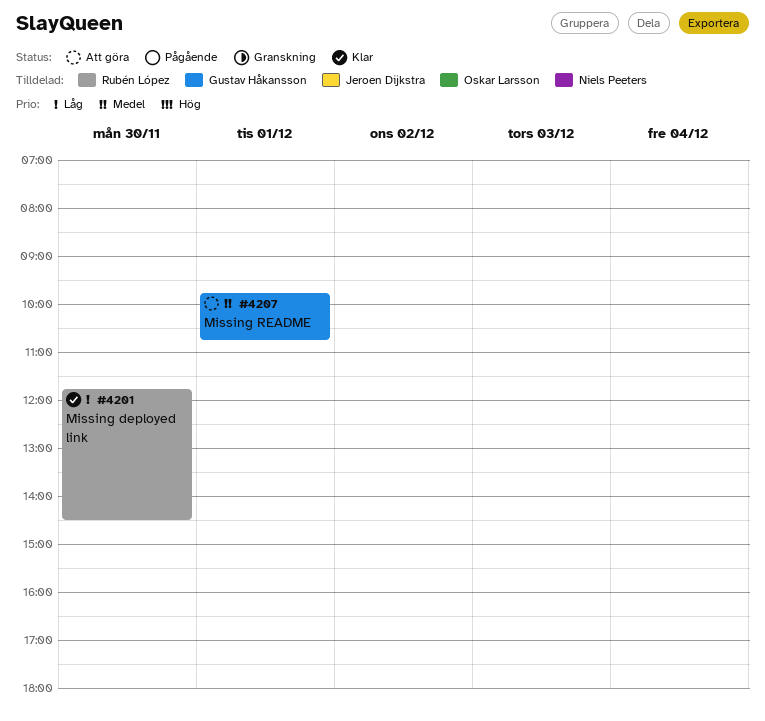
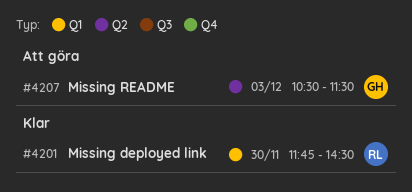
#4207, day: Dec 1 -> Dec 3
#4207, begins: 09:45 -> 10:30
#4207, ends: 10:45 -> 11:30

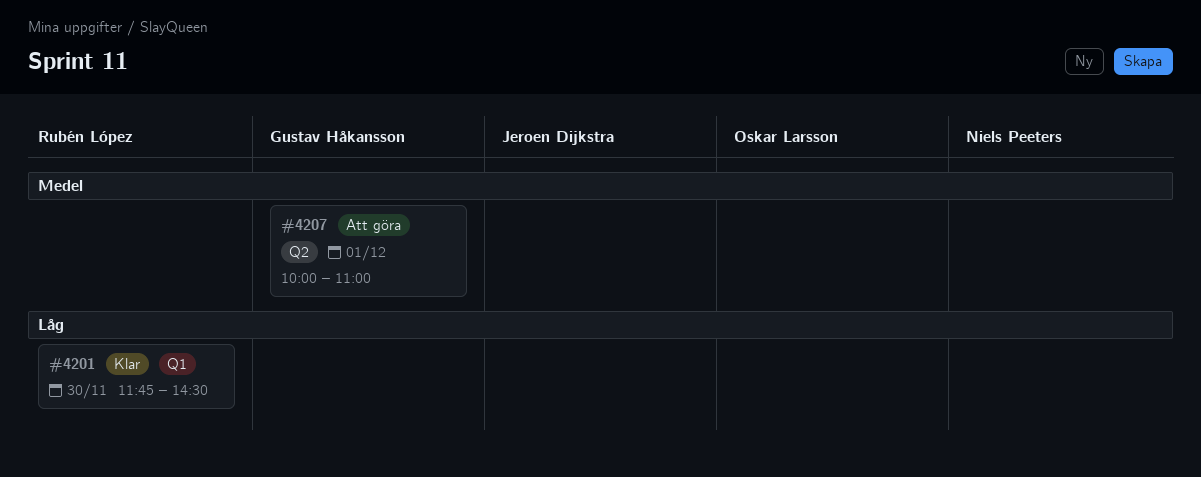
#4207, day: Dec 3 -> Dec 1
#4207, begins: 10:30 -> 10:00
#4207, ends: 11:30 -> 11:00

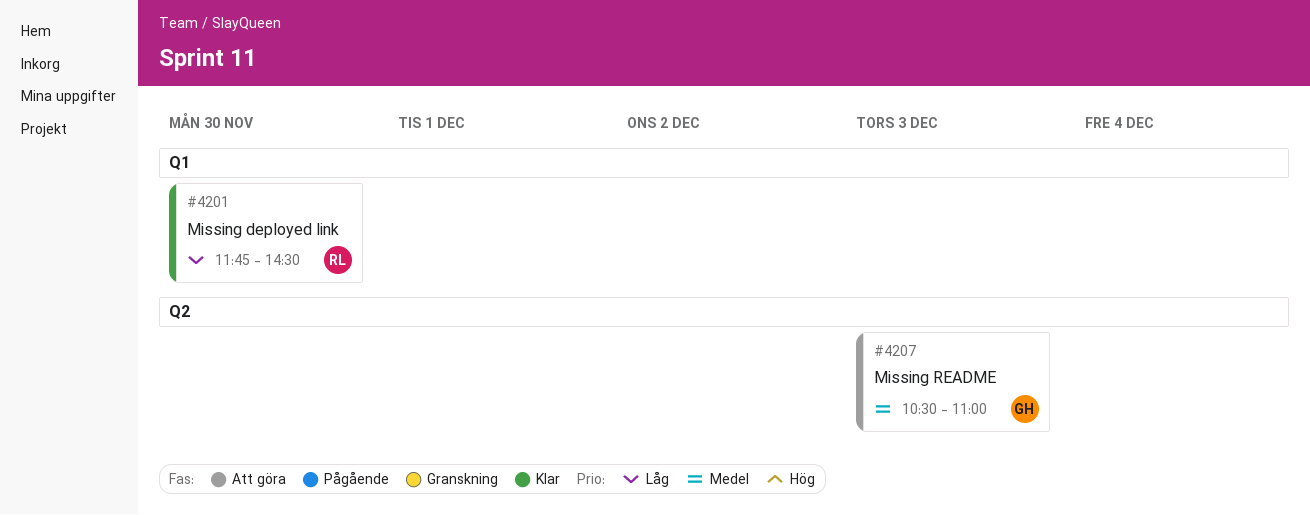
#4207, day: Dec 1 -> Dec 3
#4207, begins: 10:00 -> 10:30

